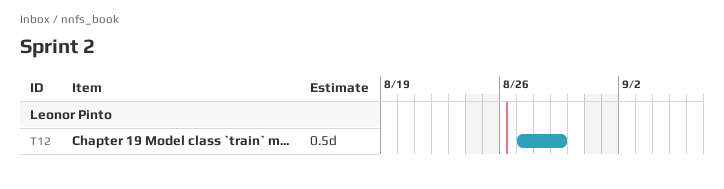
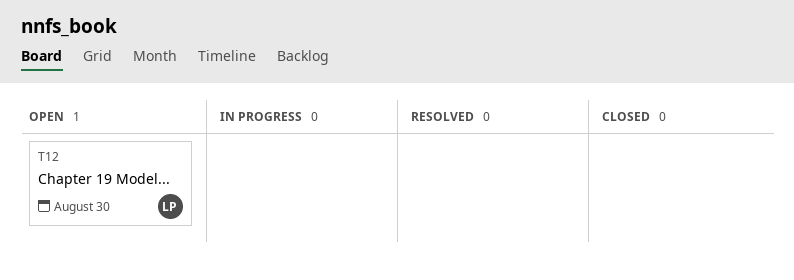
T12, due: Aug 29 -> Aug 30

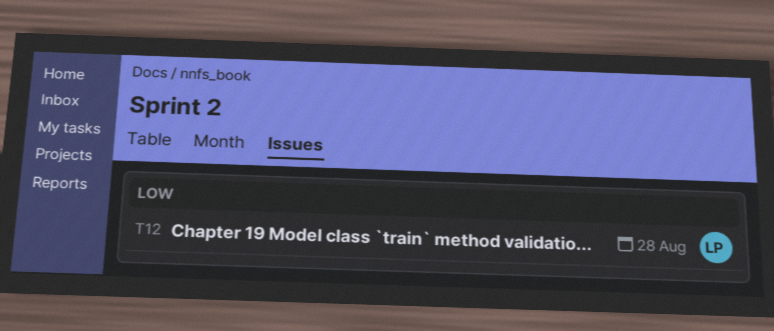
T12, due: Aug 30 -> Aug 28

